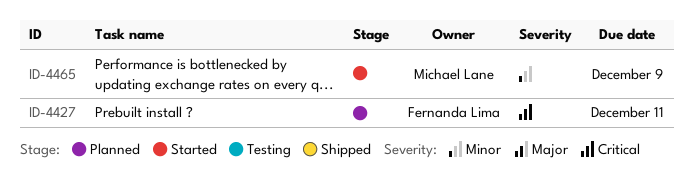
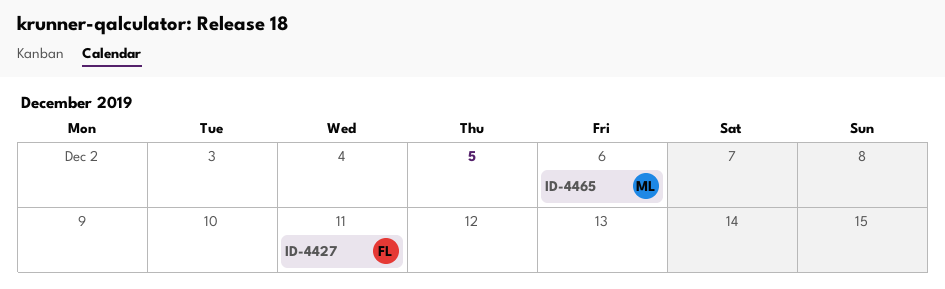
ID-4465, due: Dec 9 -> Dec 6

